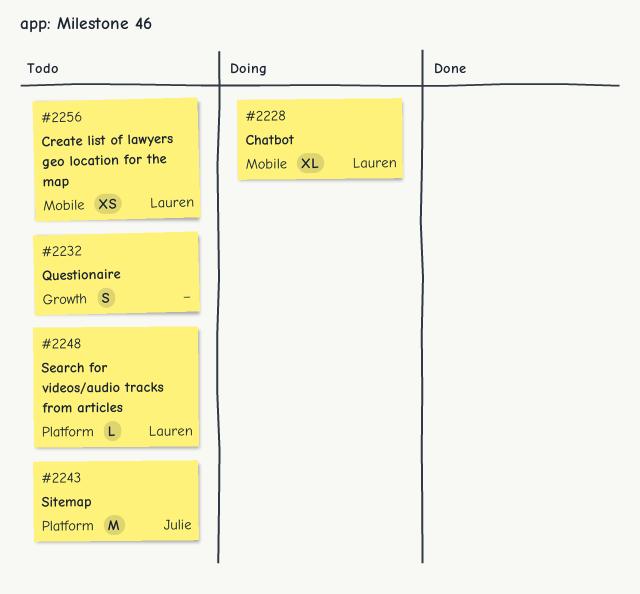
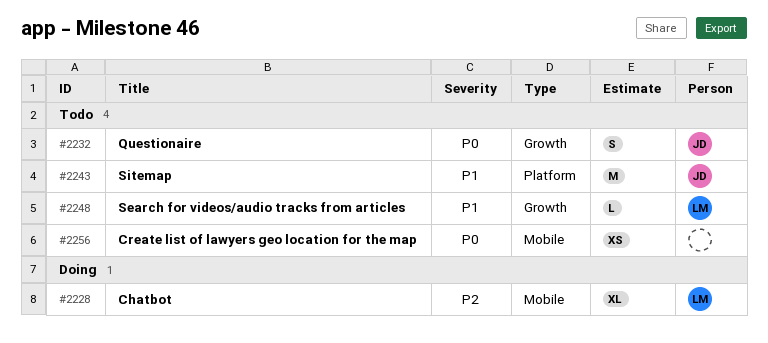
#2232, owner: none -> Julie
#2248, label: Platform -> Growth
#2256, owner: Lauren -> none

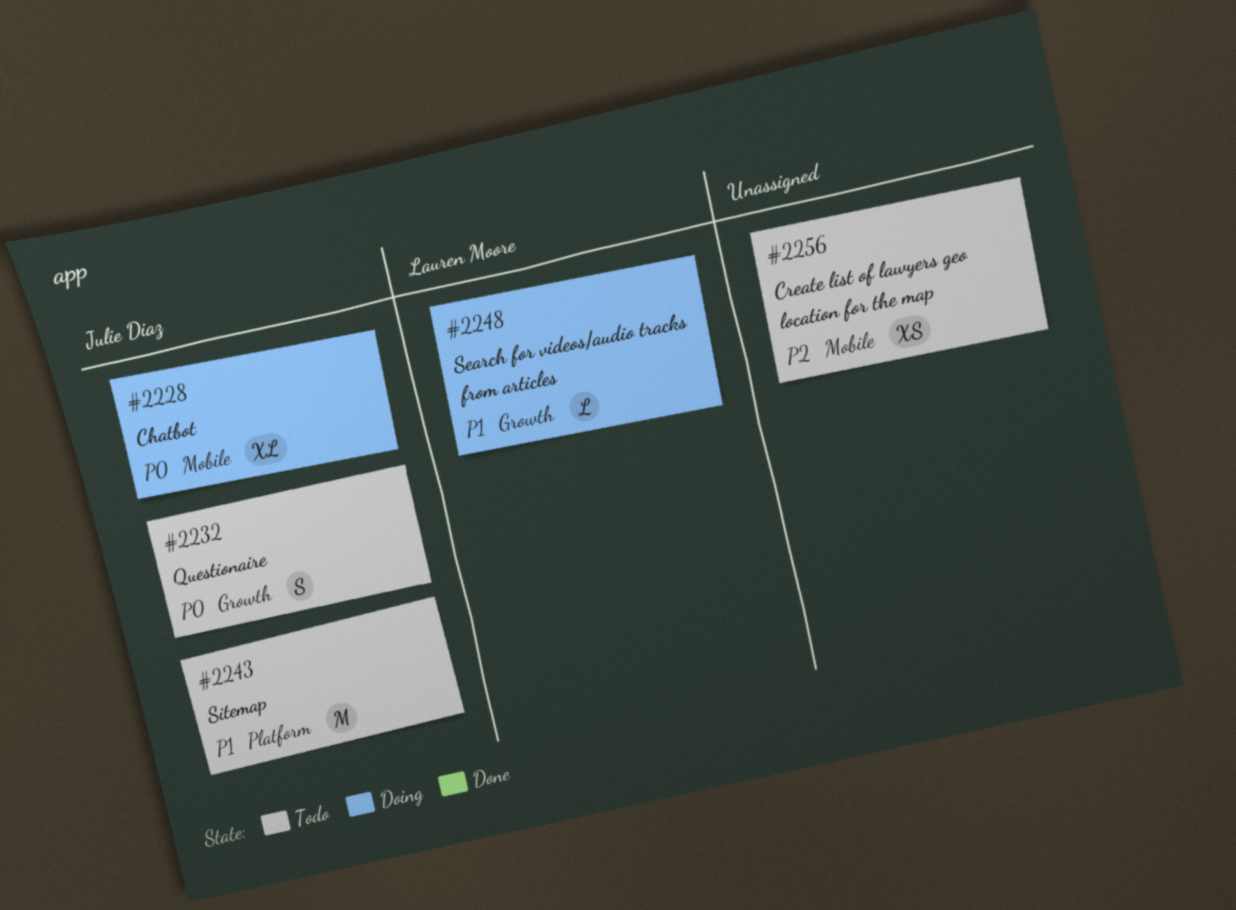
#2228, owner: Lauren Moore -> Julie Diaz
#2228, priority: P2 -> P0
#2248, status: Todo -> Doing
#2256, priority: P0 -> P2

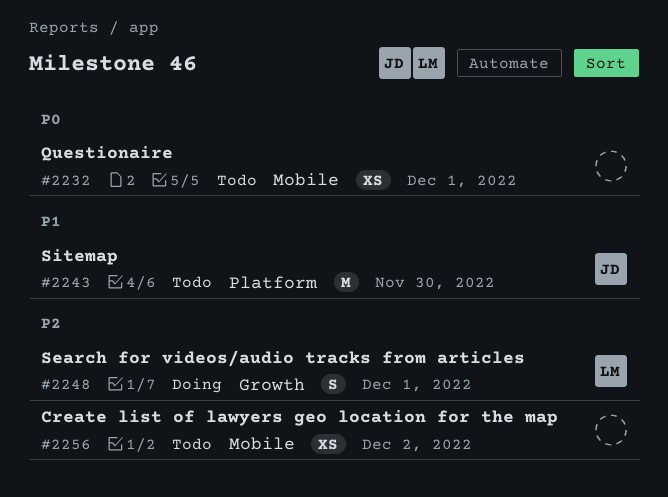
#2228: present -> none
#2232, owner: Julie Diaz -> none
#2232, label: Growth -> Mobile
#2232, estimate: S -> XS
#2248, priority: P1 -> P2
#2248, estimate: L -> S

